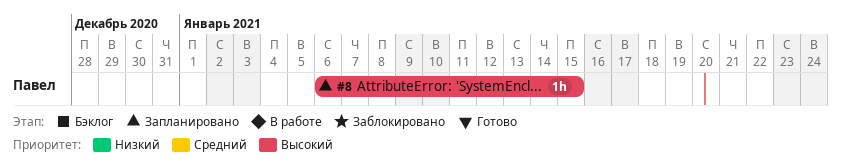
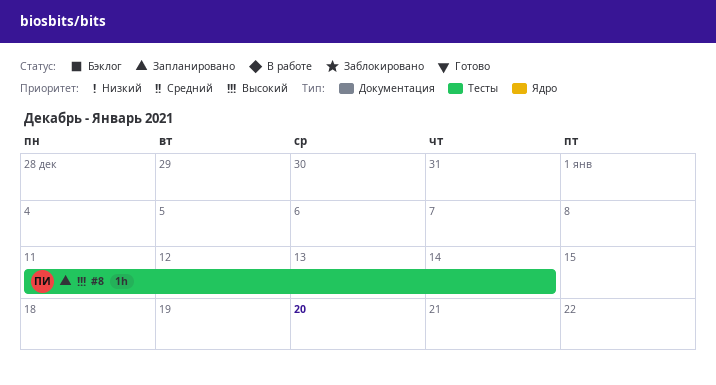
#8, start: Jan 6 -> Jan 11
#8, due: Jan 15 -> Jan 14

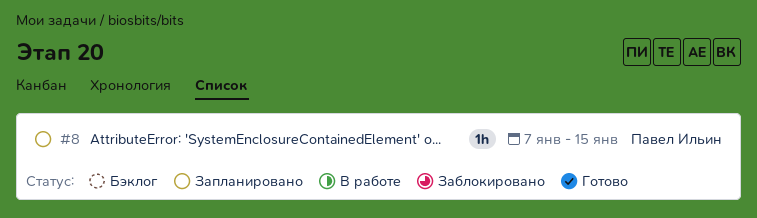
#8, start: Jan 11 -> Jan 7
#8, due: Jan 14 -> Jan 15

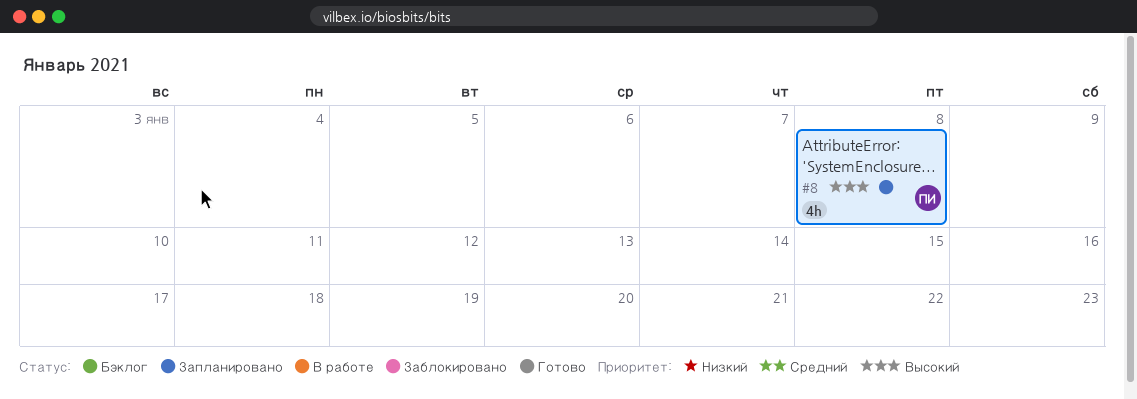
#8, estimate: 1h -> 4h
#8, due: Jan 15 -> Jan 8

